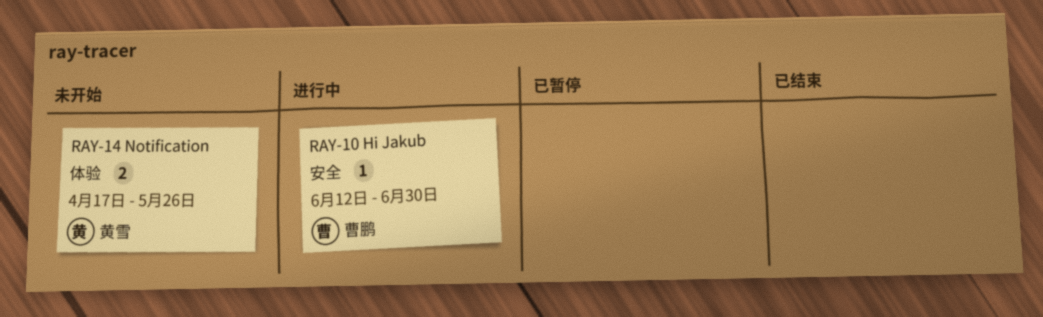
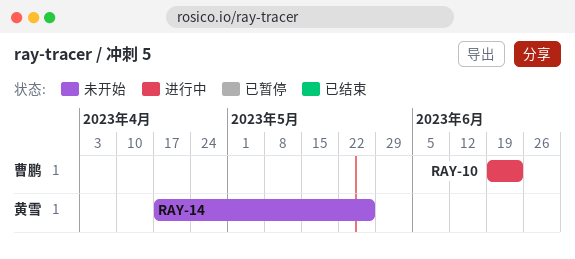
RAY-10, start: Jun 12 -> Jun 19
RAY-10, due: Jun 30 -> Jun 23

